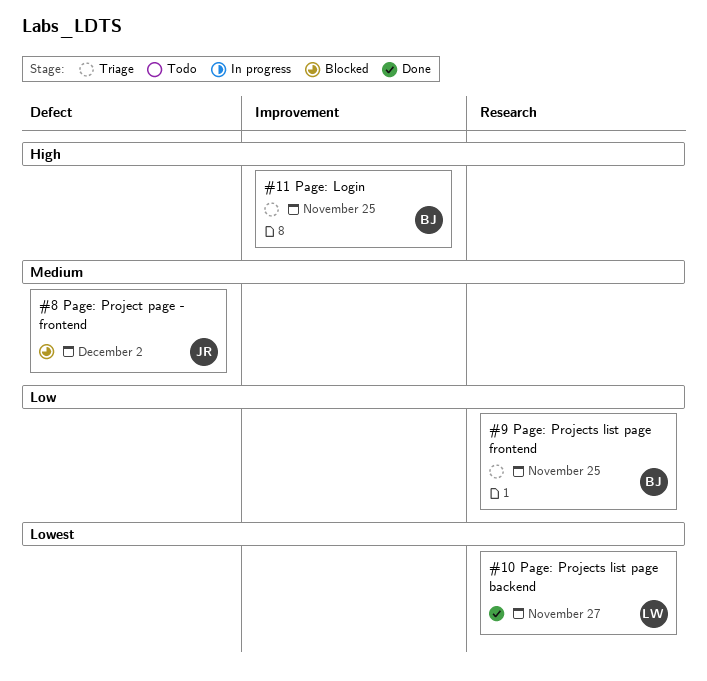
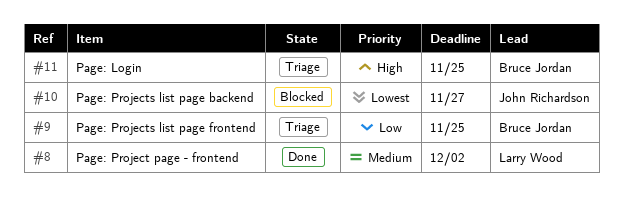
#8, status: Blocked -> Done
#8, owner: John Richardson -> Larry Wood
#10, status: Done -> Blocked
#10, owner: Larry Wood -> John Richardson

